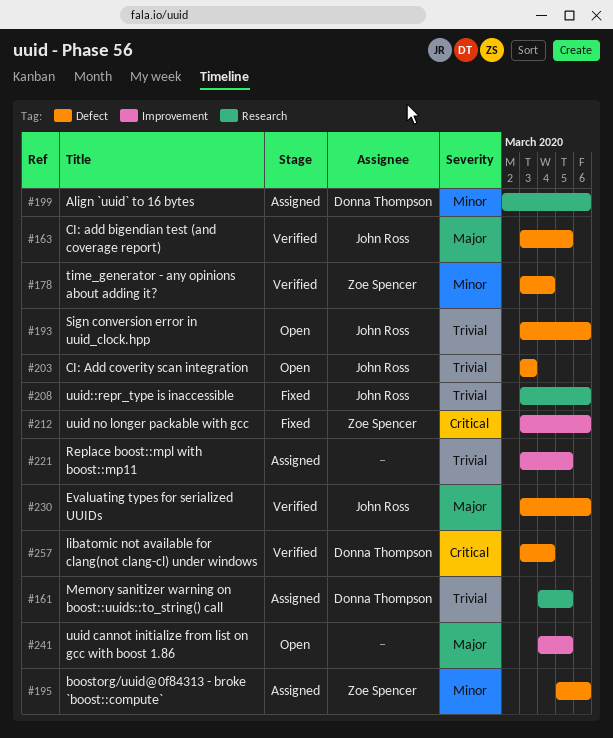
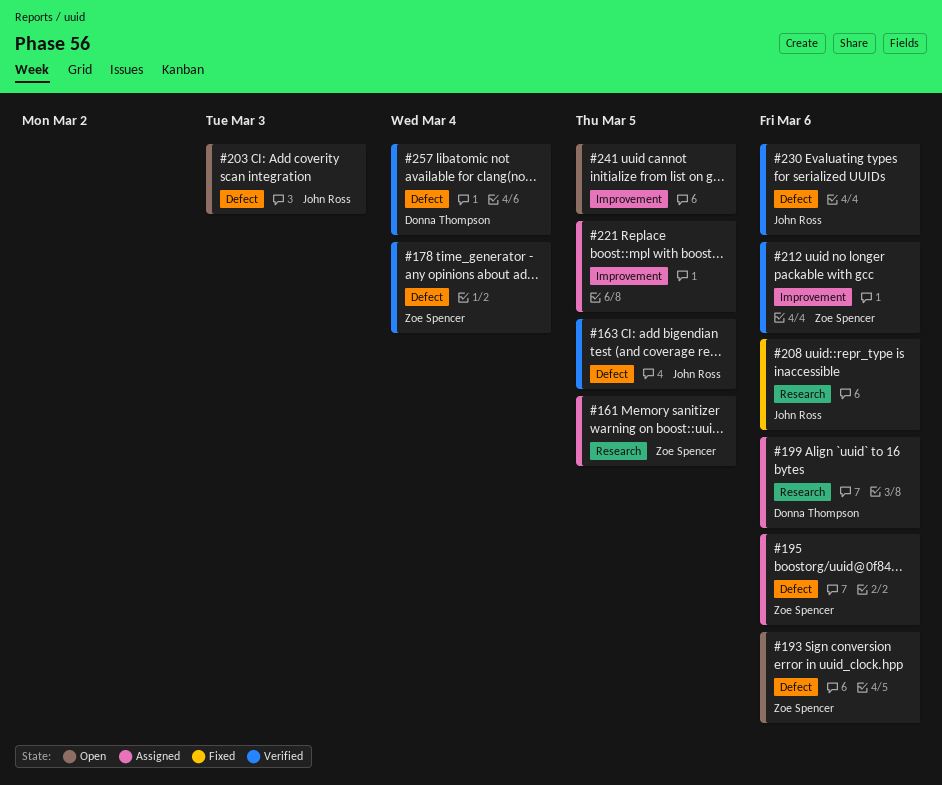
#161, owner: Donna Thompson -> Zoe Spencer
#193, owner: John Ross -> Zoe Spencer
#212, status: Fixed -> Verified

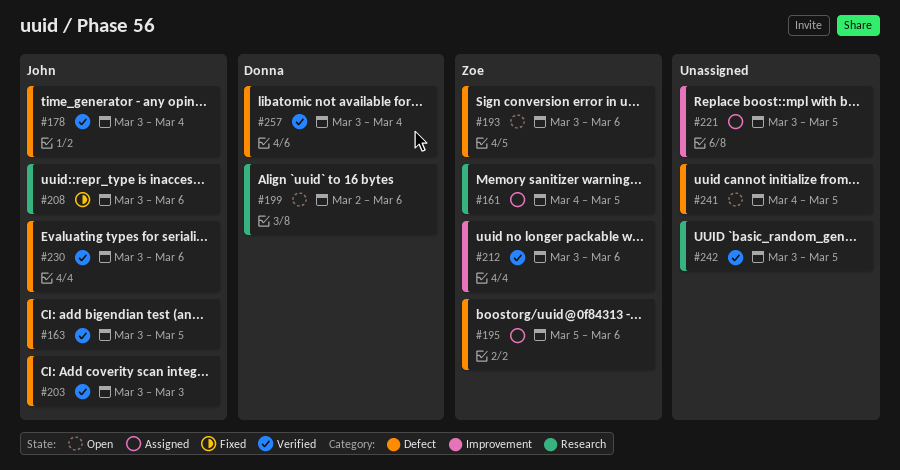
#178, owner: Zoe Spencer -> John Ross
#199, status: Assigned -> Open
#203, status: Open -> Verified
#241, label: Improvement -> Defect
#242: none -> present

